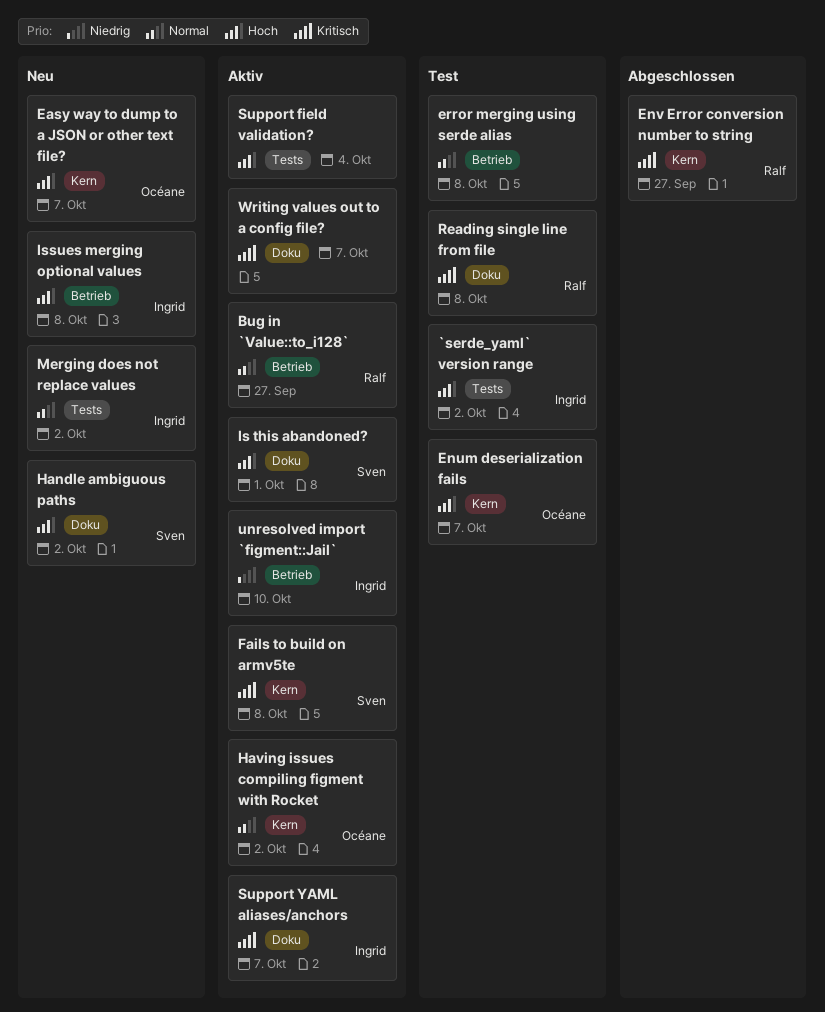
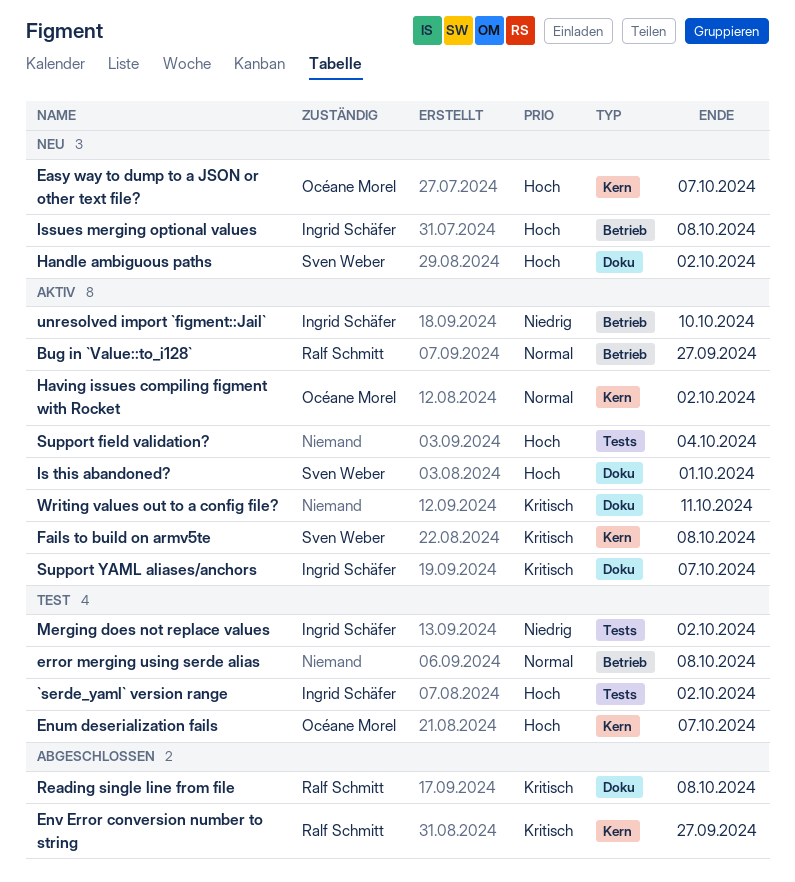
Merging does not replace values, status: Neu -> Test
Merging does not replace values, priority: Normal -> Niedrig
Reading single line from file, status: Test -> Abgeschlossen
Writing values out to a config file?, due: Oct 7 -> Oct 11

